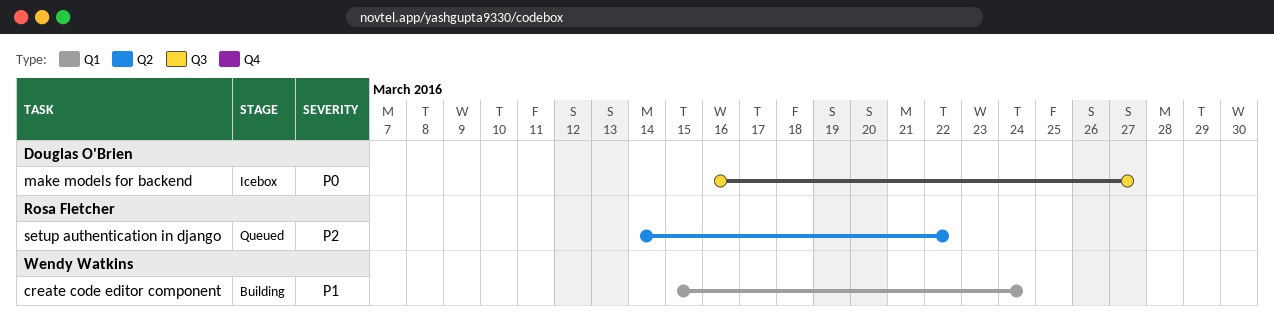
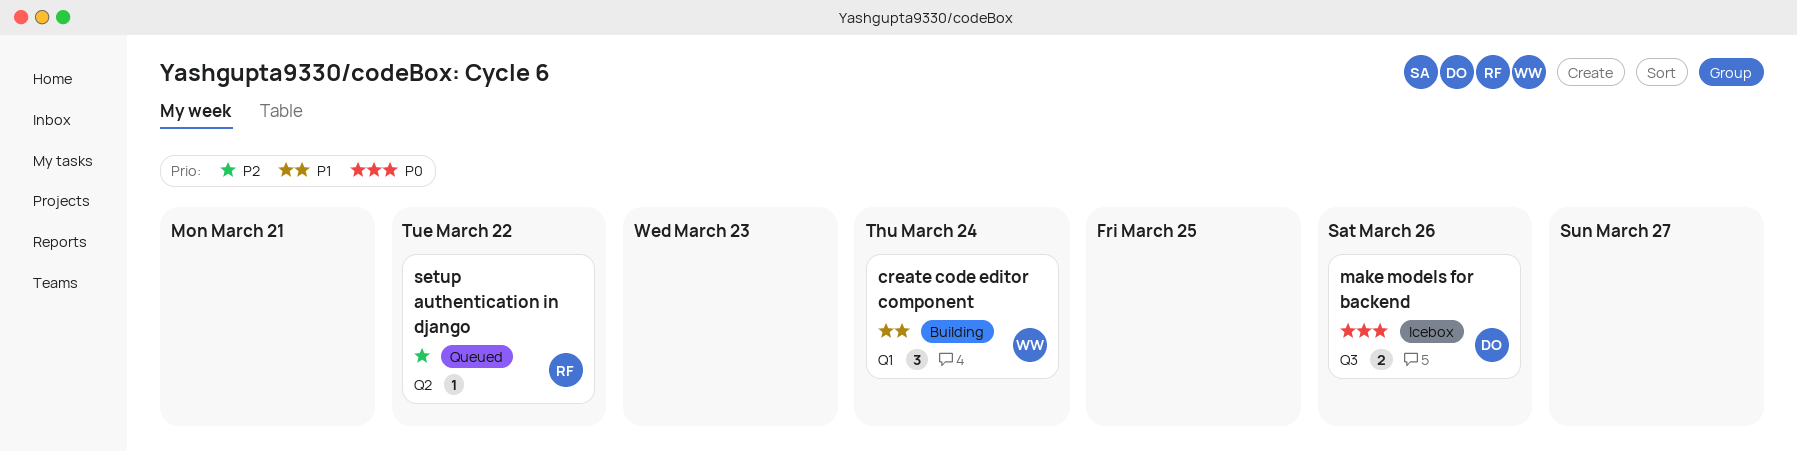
make models for backend, due: Mar 27 -> Mar 26

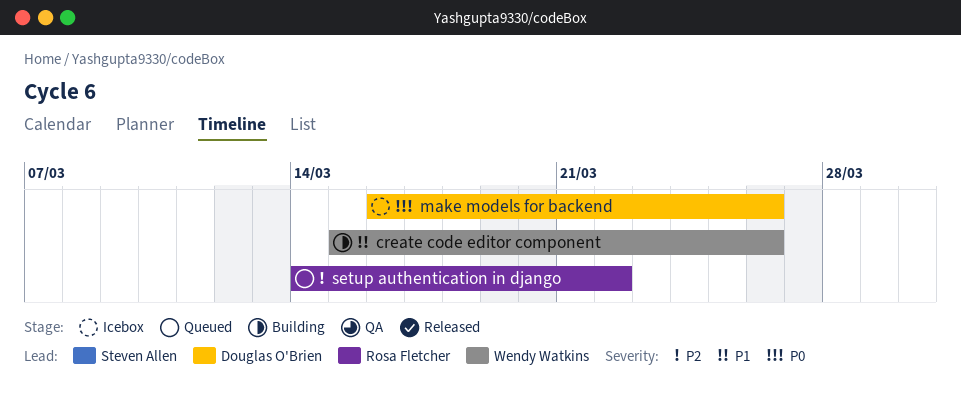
create code editor component, due: Mar 24 -> Mar 26

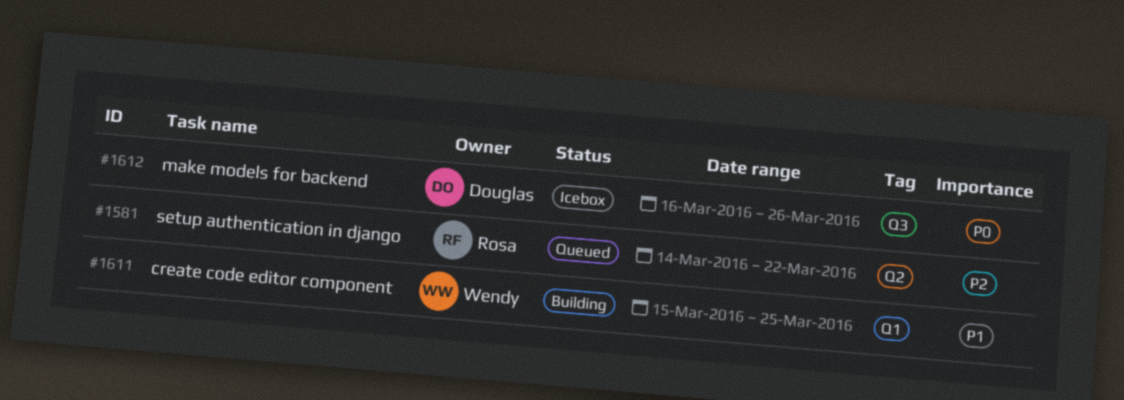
create code editor component, due: Mar 26 -> Mar 25

